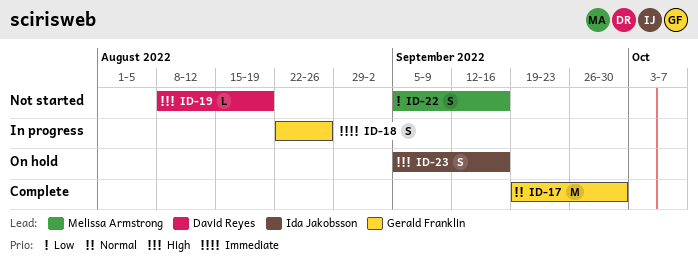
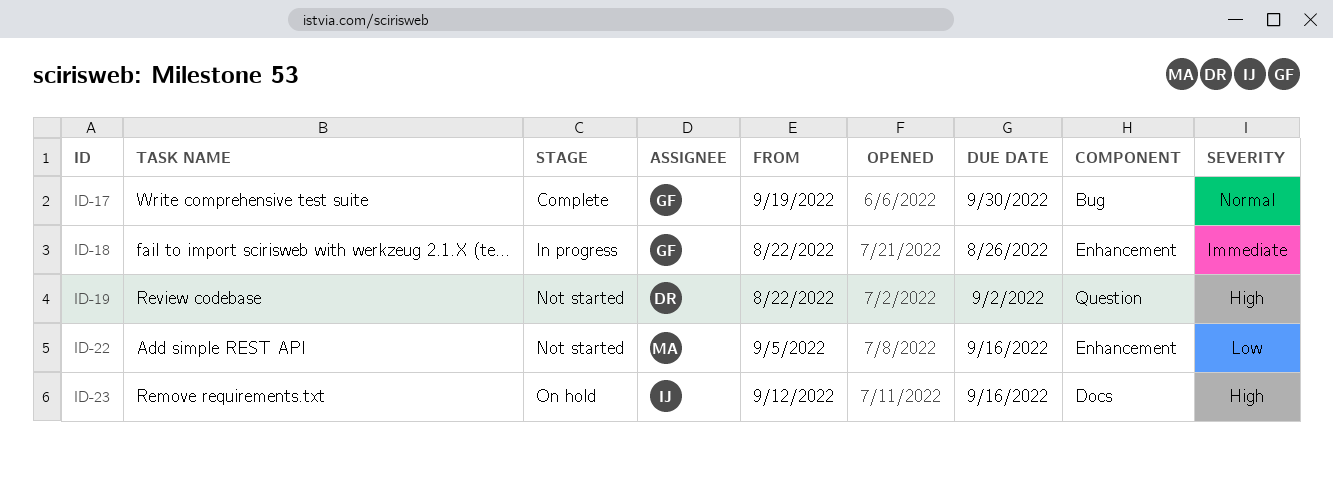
ID-19, start: Aug 8 -> Aug 22
ID-19, due: Aug 19 -> Sep 2
ID-23, start: Sep 5 -> Sep 12

